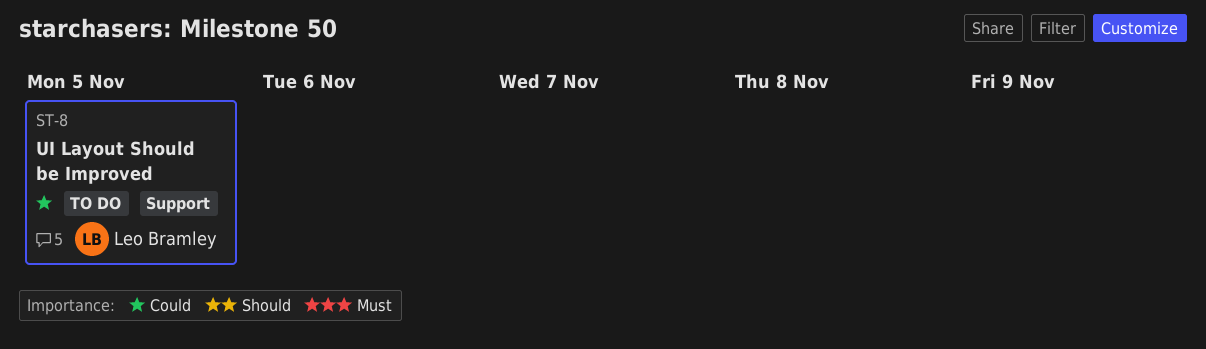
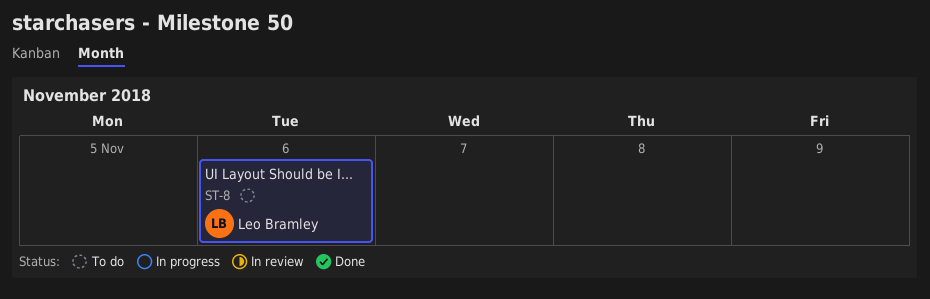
ST-8, due: Nov 5 -> Nov 6

